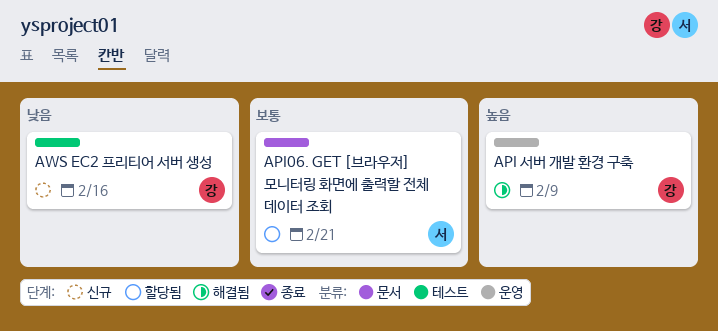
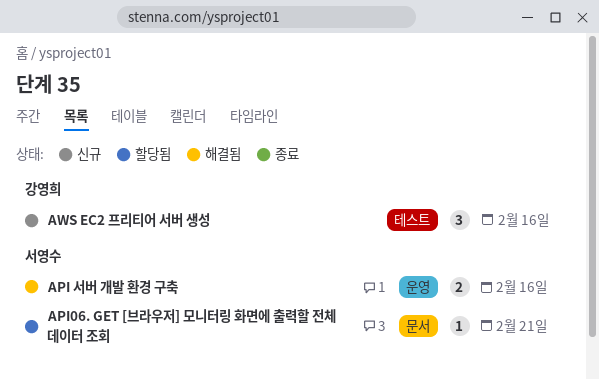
API 서버 개발 환경 구축, owner: 강영희 -> 서영수
API 서버 개발 환경 구축, due: Feb 9 -> Feb 16

